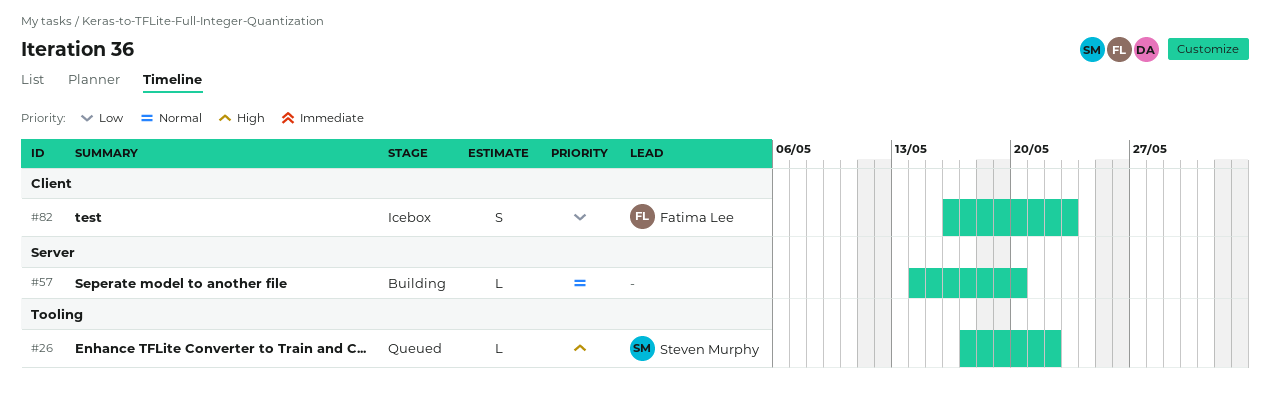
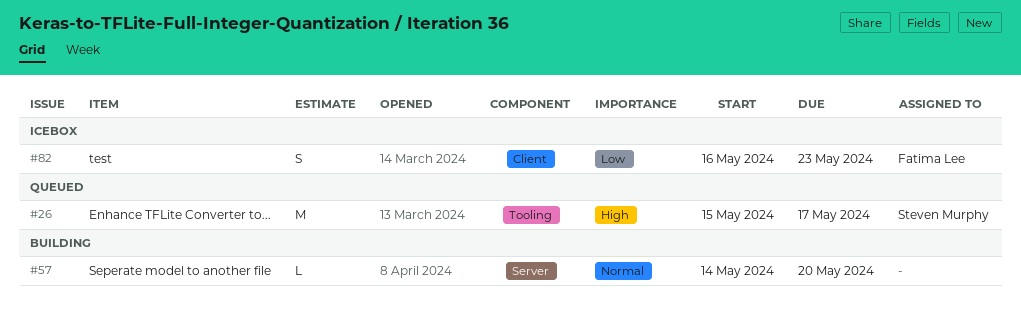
#26, estimate: L -> M
#26, start: May 17 -> May 15
#26, due: May 22 -> May 17

